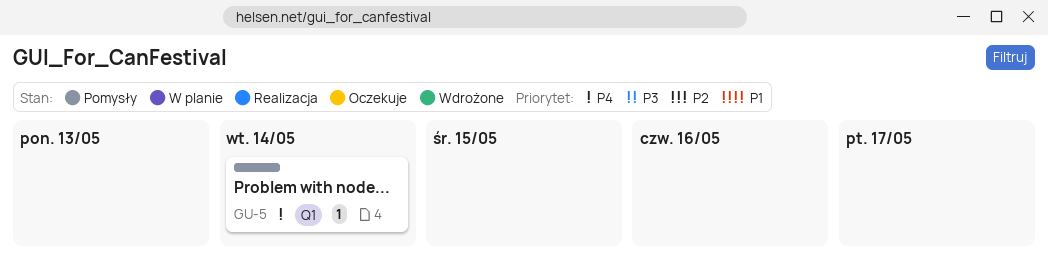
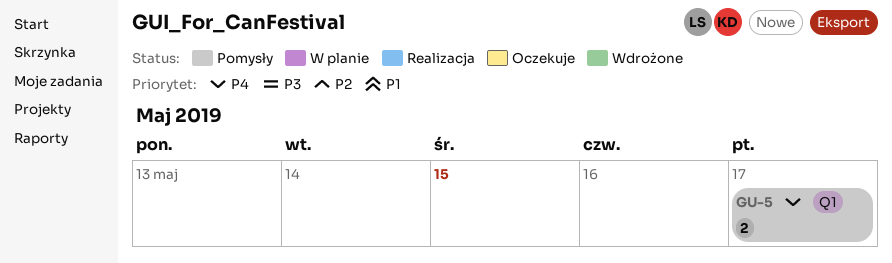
GU-5, estimate: 1 -> 2
GU-5, due: May 14 -> May 17

